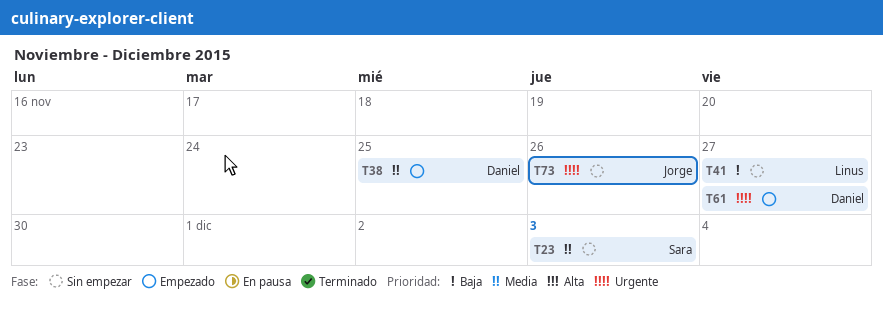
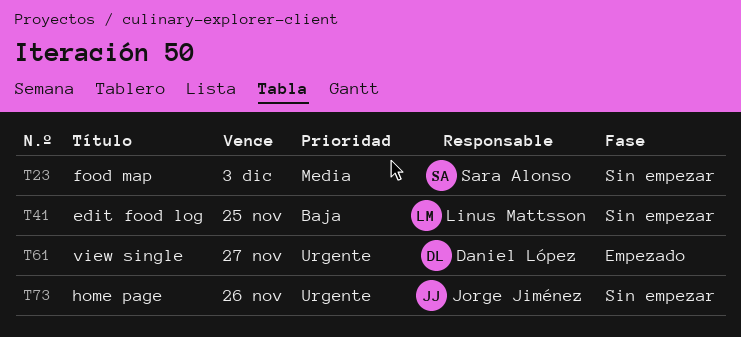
T38: present -> none
T41, due: Nov 27 -> Nov 25

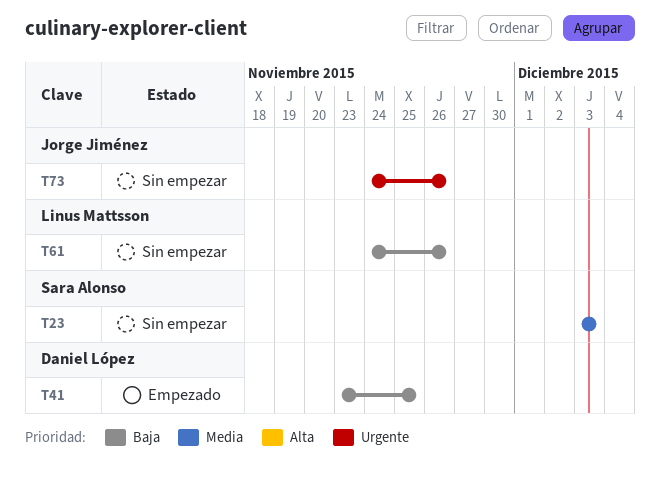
T41, status: Sin empezar -> Empezado
T41, owner: Linus Mattsson -> Daniel López
T61, status: Empezado -> Sin empezar
T61, owner: Daniel López -> Linus Mattsson
T61, priority: Urgente -> Baja
T61, due: Nov 27 -> Nov 26

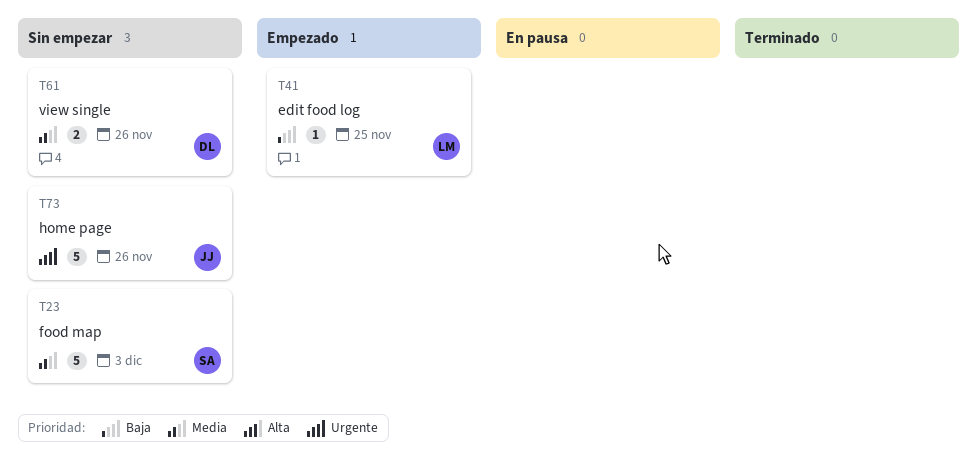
T41, owner: Daniel López -> Linus Mattsson
T61, owner: Linus Mattsson -> Daniel López
T61, priority: Baja -> Media

